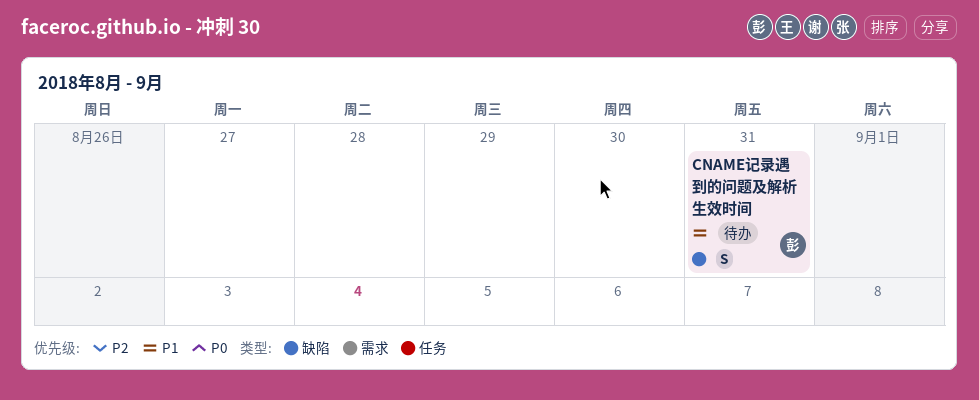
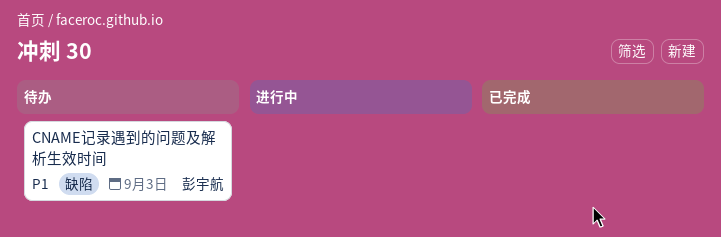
CNAME记录遇到的问题及解析生效时间, due: Aug 31 -> Sep 3

